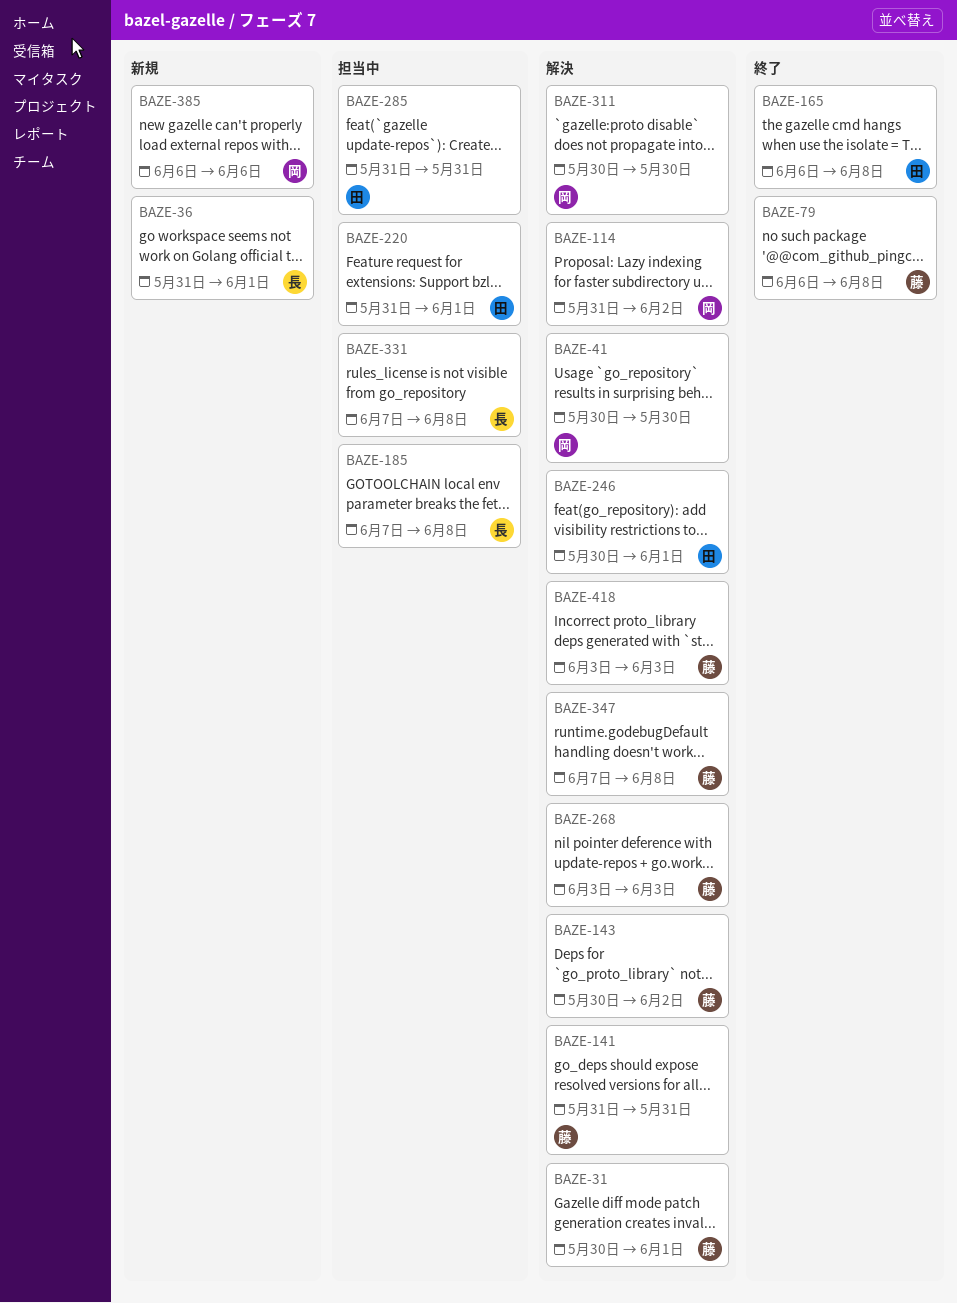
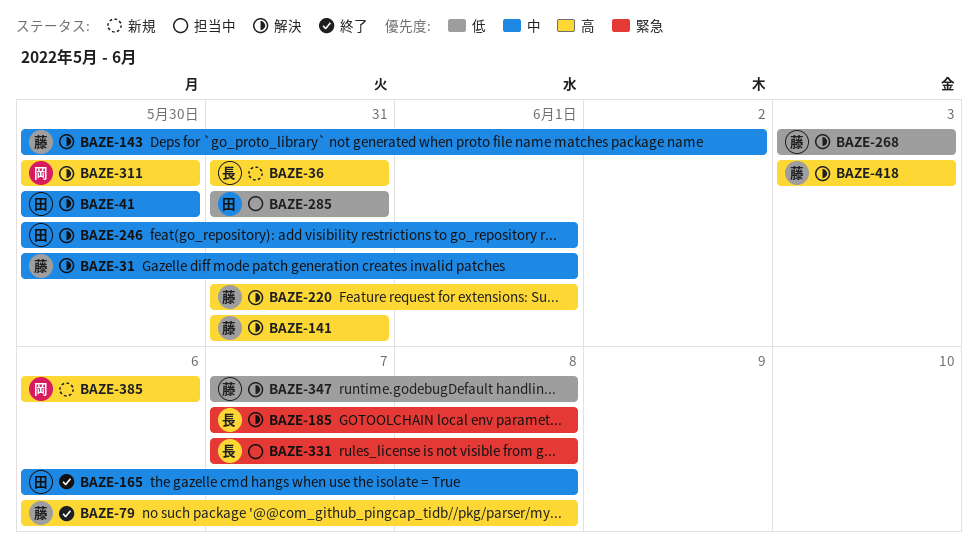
BAZE-36, due: Jun 1 -> May 31
BAZE-41, owner: 岡 -> 田
BAZE-114: present -> none
BAZE-185, status: 担当中 -> 解決
BAZE-220, status: 担当中 -> 解決
BAZE-220, owner: 田 -> 藤

